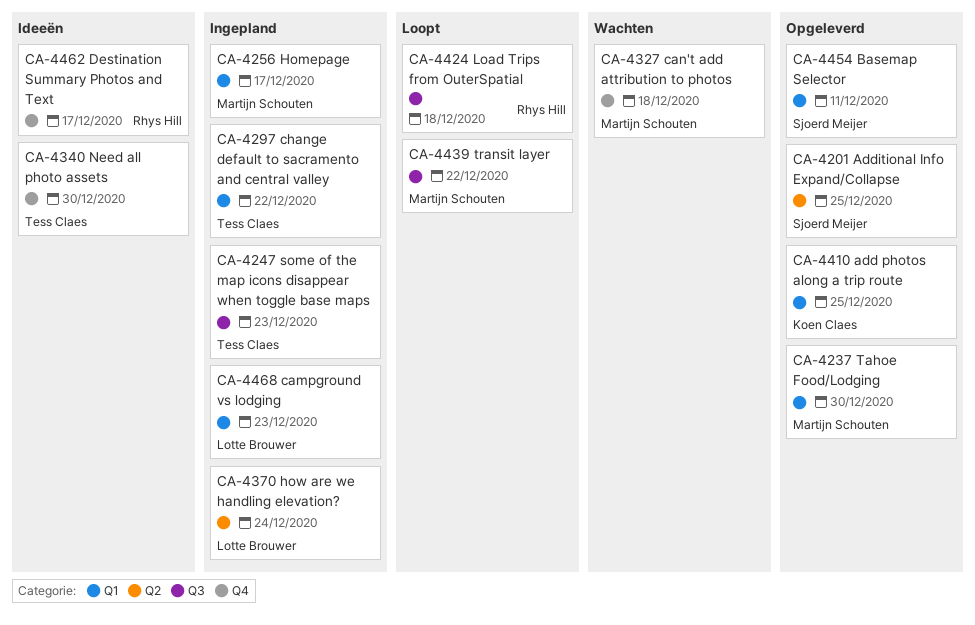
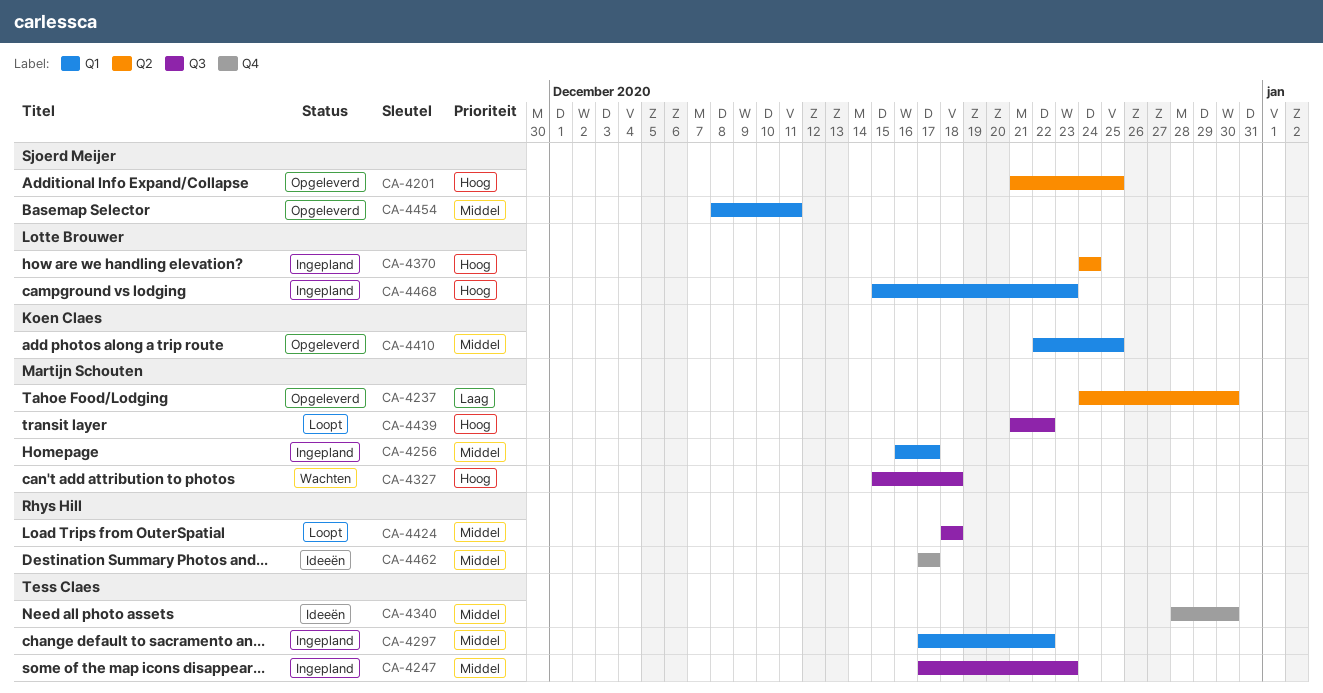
CA-4237, label: Q1 -> Q2
CA-4327, label: Q4 -> Q3

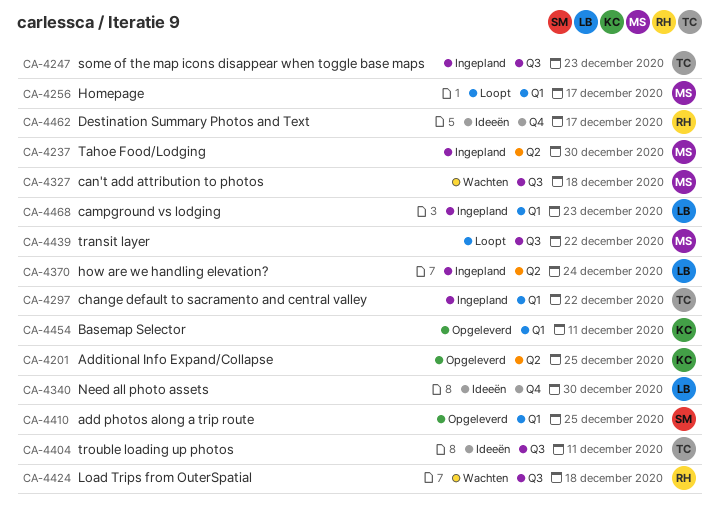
CA-4201, owner: Sjoerd Meijer -> Koen Claes
CA-4237, status: Opgeleverd -> Ingepland
CA-4256, status: Ingepland -> Loopt
CA-4340, owner: Tess Claes -> Lotte Brouwer
CA-4404: none -> present
CA-4410, owner: Koen Claes -> Sjoerd Meijer
CA-4424, status: Loopt -> Wachten
CA-4454, owner: Sjoerd Meijer -> Koen Claes

